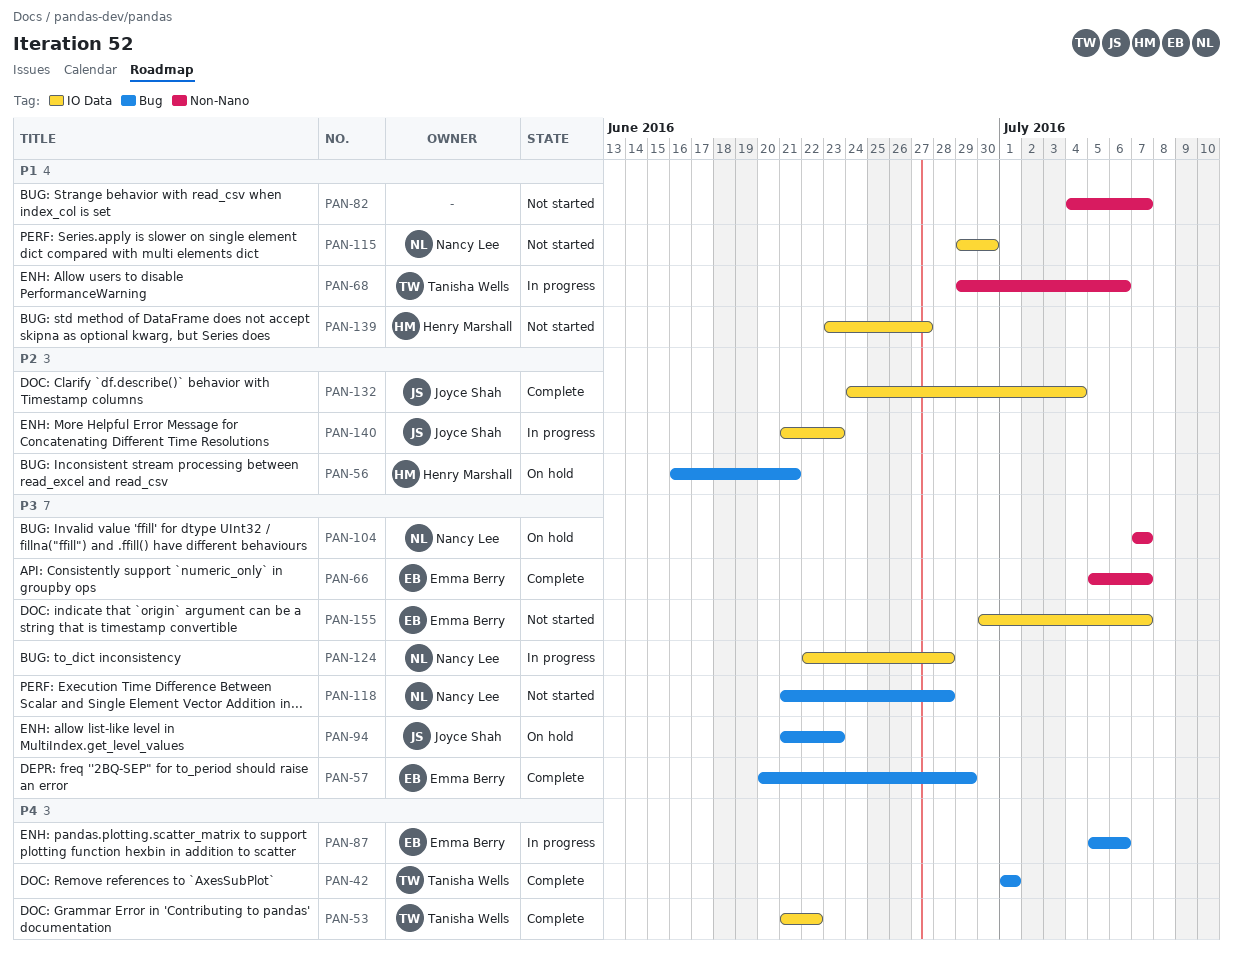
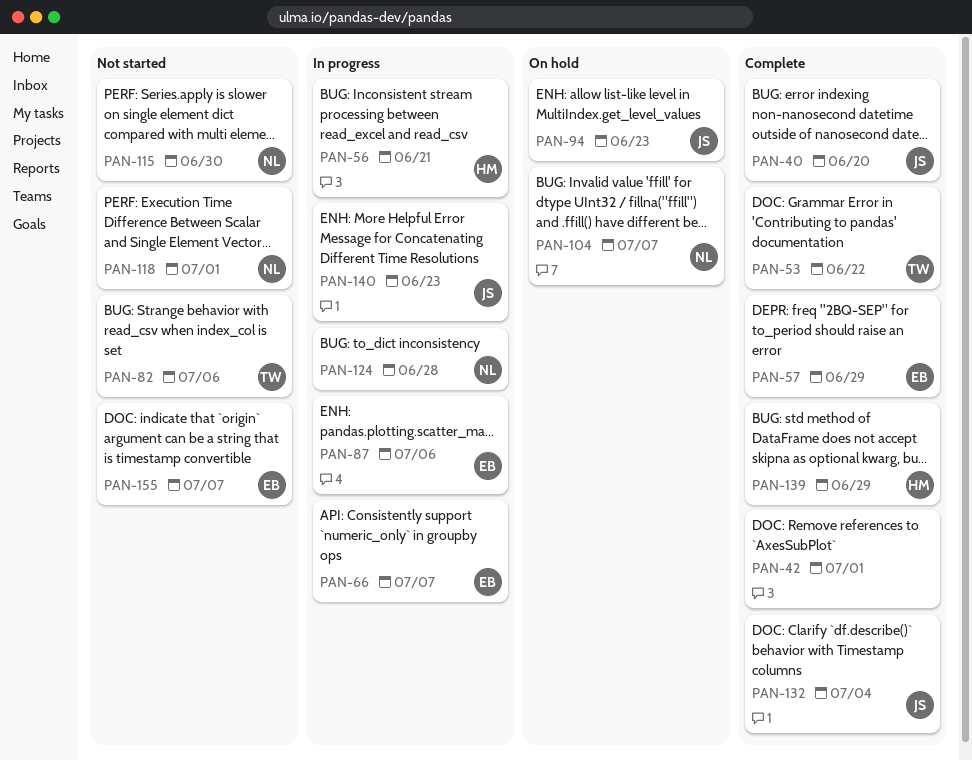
PAN-40: none -> present
PAN-42, owner: Tanisha Wells -> none
PAN-56, status: On hold -> In progress
PAN-66, status: Complete -> In progress
PAN-68: present -> none
PAN-82, owner: none -> Tanisha Wells
PAN-82, due: Jul 7 -> Jul 6
PAN-118, due: Jun 28 -> Jul 1
PAN-139, status: Not started -> Complete
PAN-139, due: Jun 27 -> Jun 29

